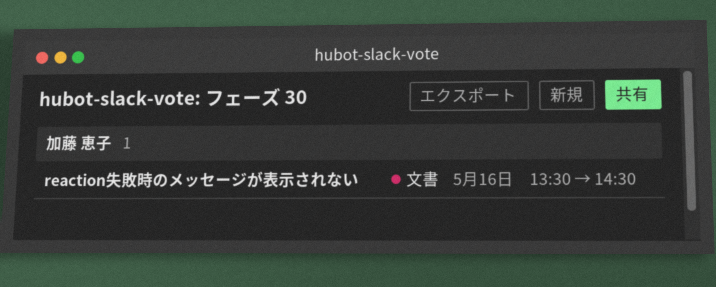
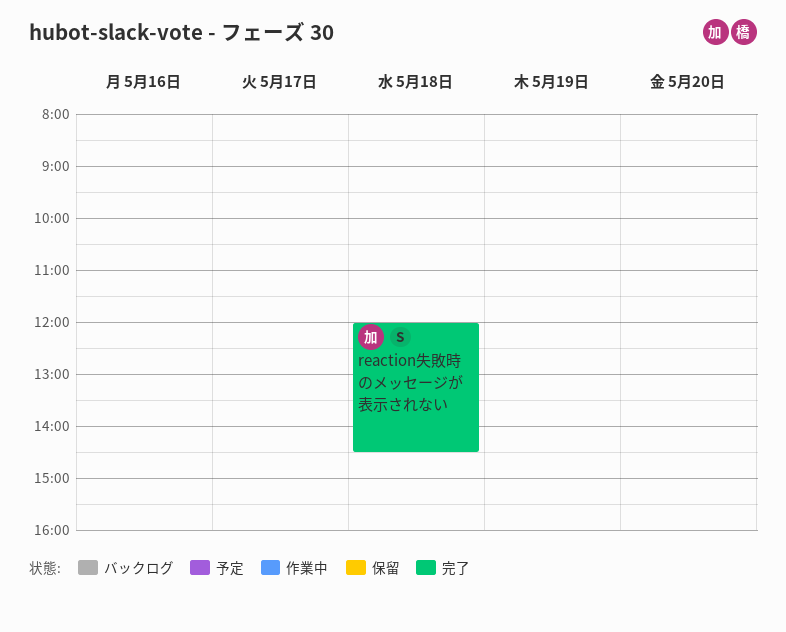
reaction失敗時のメッセージが表示されない, day: May 16 -> May 18
reaction失敗時のメッセージが表示されない, begins: 13:30 -> 12:00

